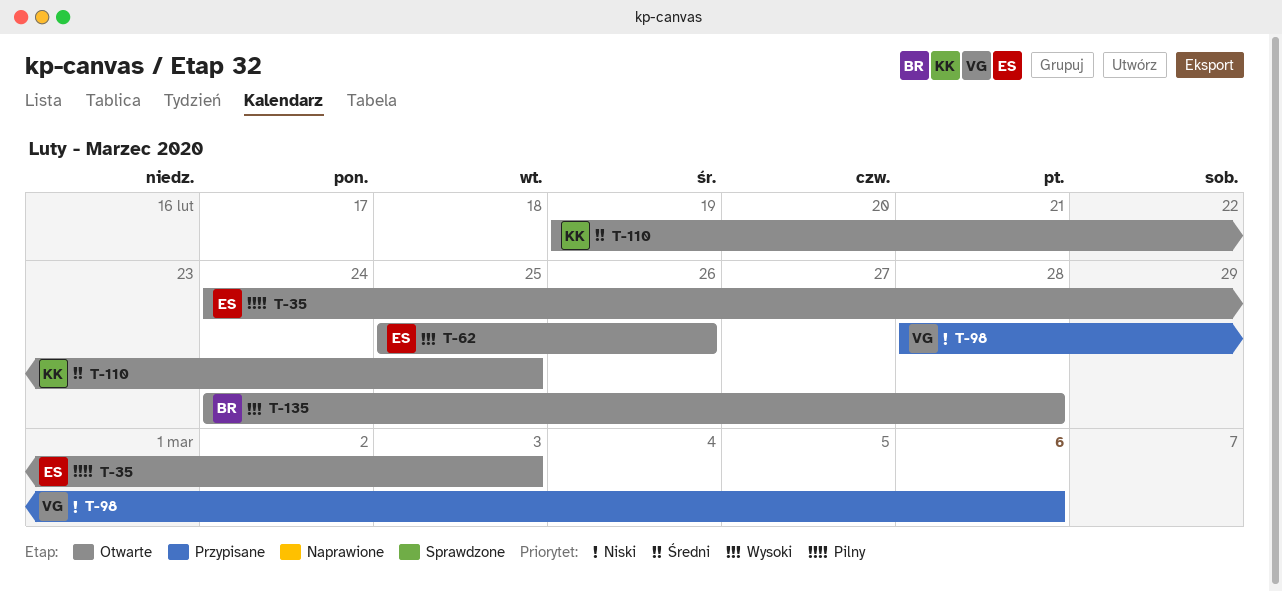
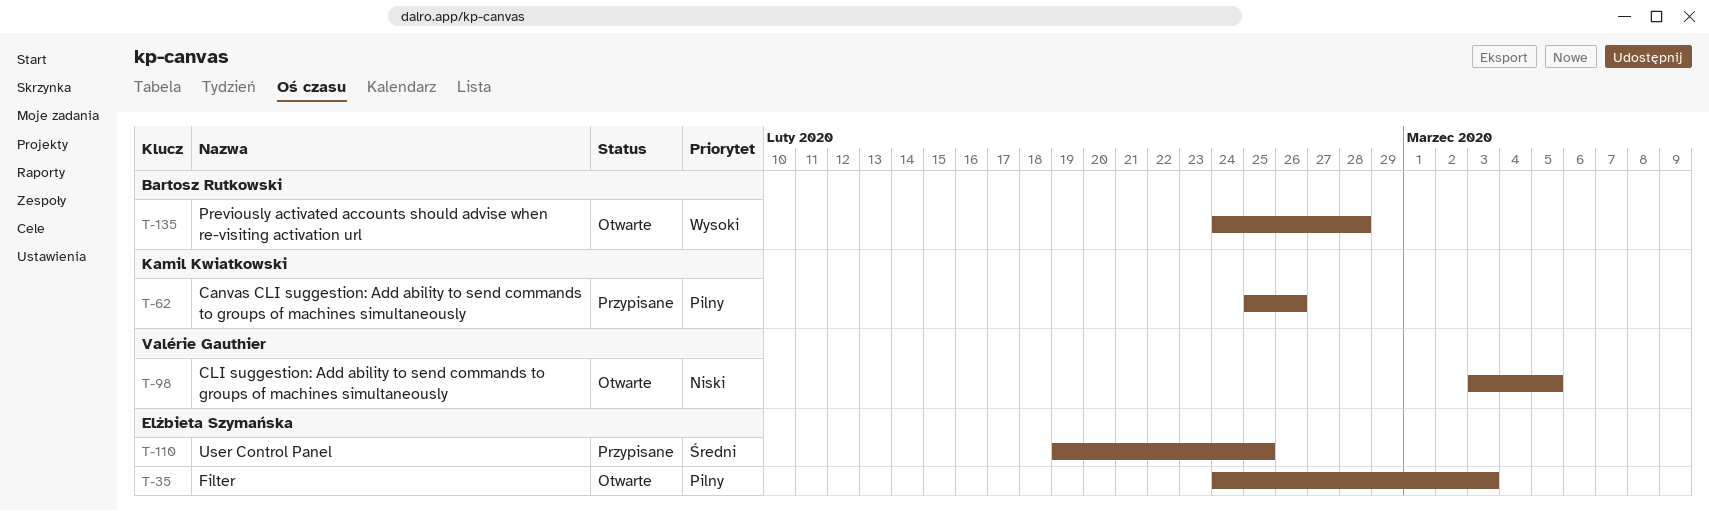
T-62, status: Otwarte -> Przypisane
T-62, owner: Elżbieta Szymańska -> Kamil Kwiatkowski
T-62, priority: Wysoki -> Pilny
T-98, status: Przypisane -> Otwarte
T-98, start: Feb 28 -> Mar 3
T-98, due: Mar 6 -> Mar 5
T-110, status: Otwarte -> Przypisane
T-110, owner: Kamil Kwiatkowski -> Elżbieta Szymańska

